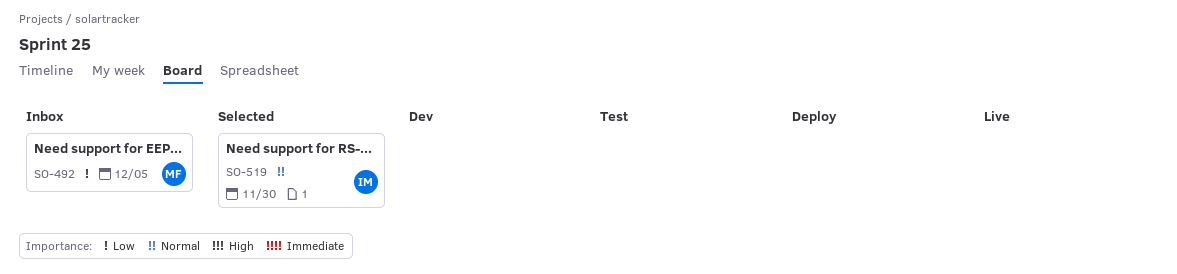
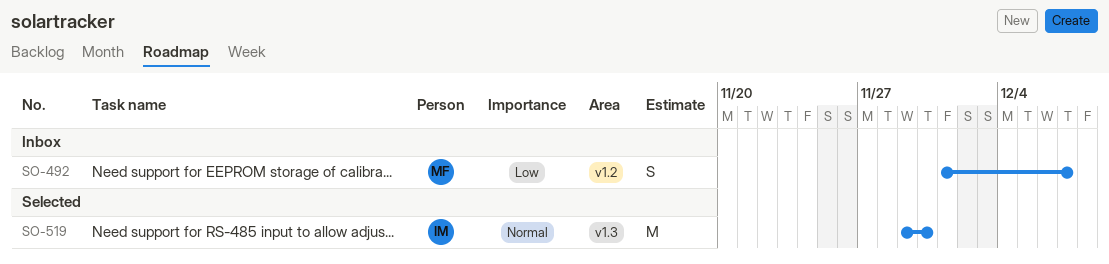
SO-492, due: Dec 5 -> Dec 7

